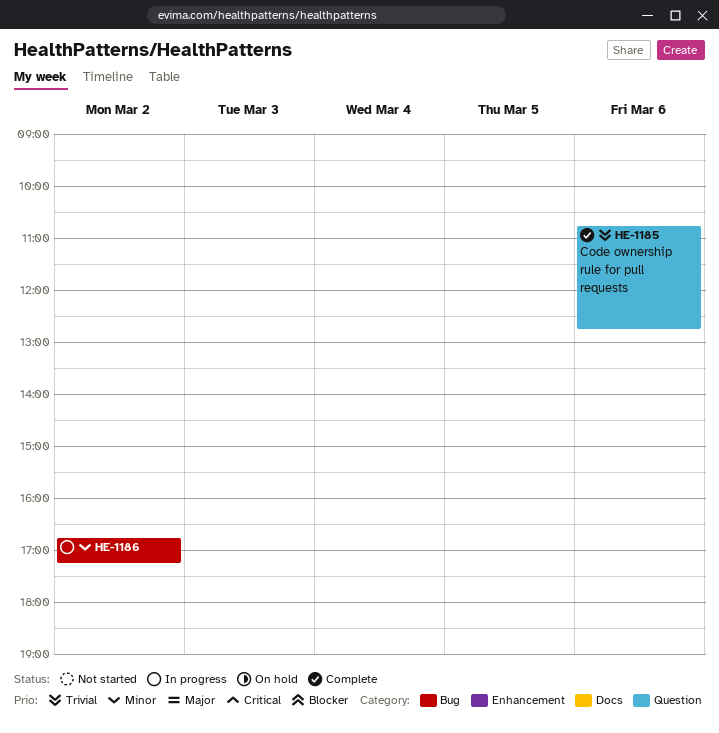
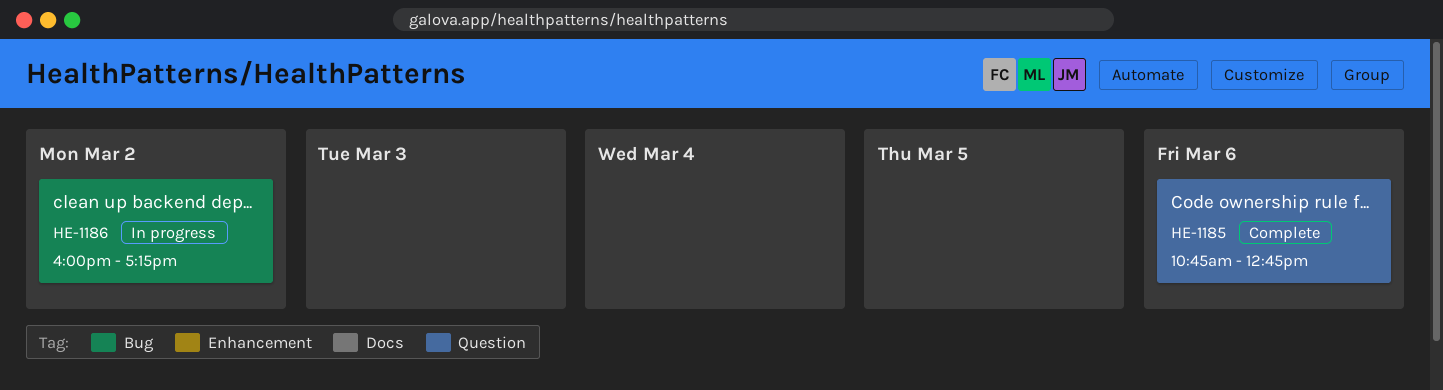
HE-1186, begins: 16:45 -> 16:00

